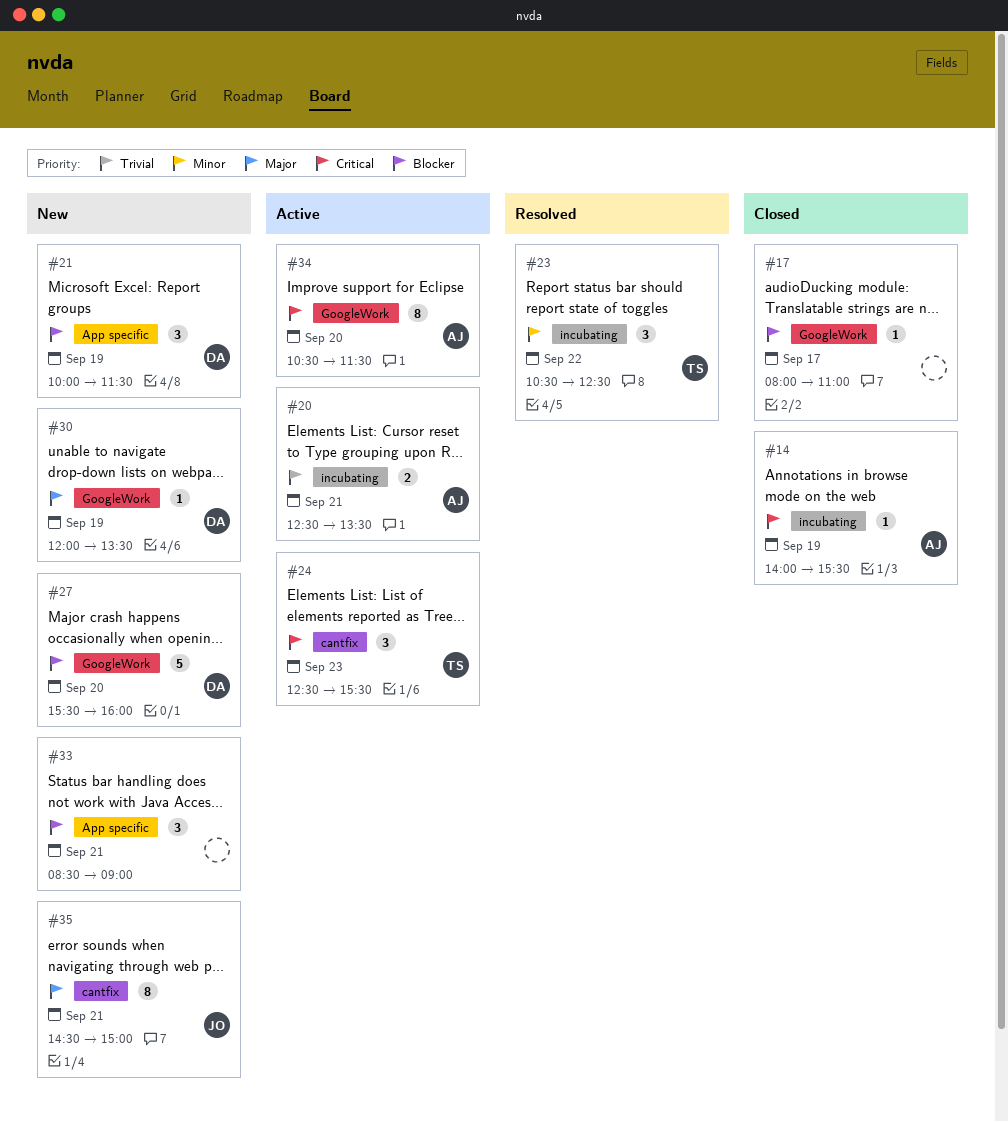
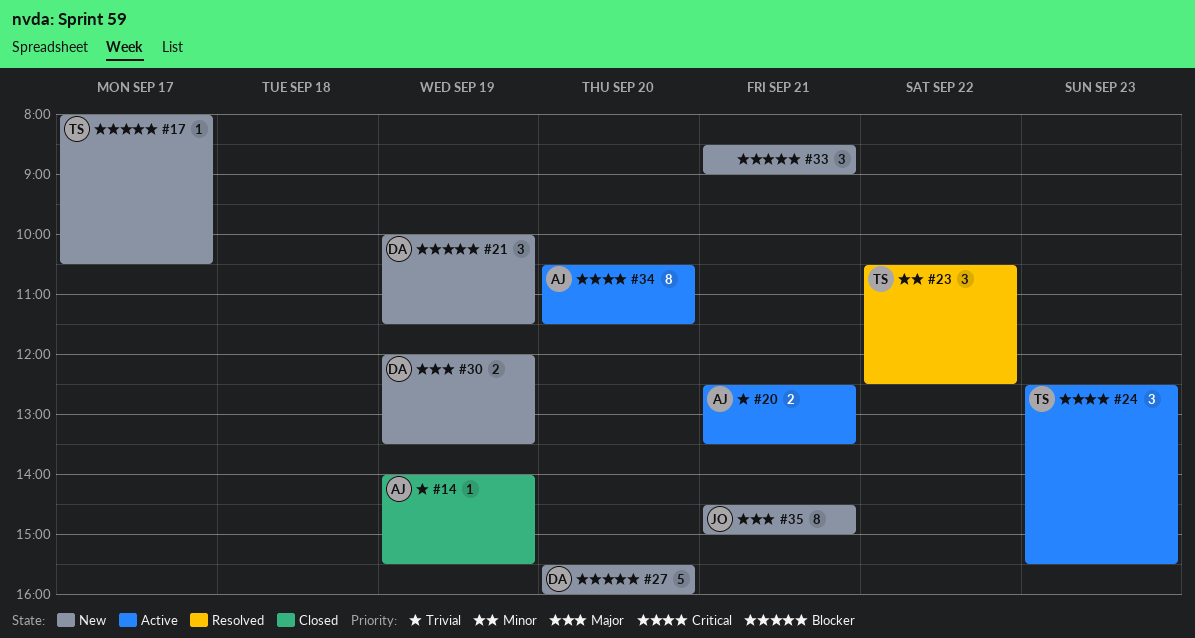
#14, priority: Critical -> Trivial
#17, status: Closed -> New
#17, owner: none -> TS
#17, ends: 11:00 -> 10:30
#30, estimate: 1 -> 2

